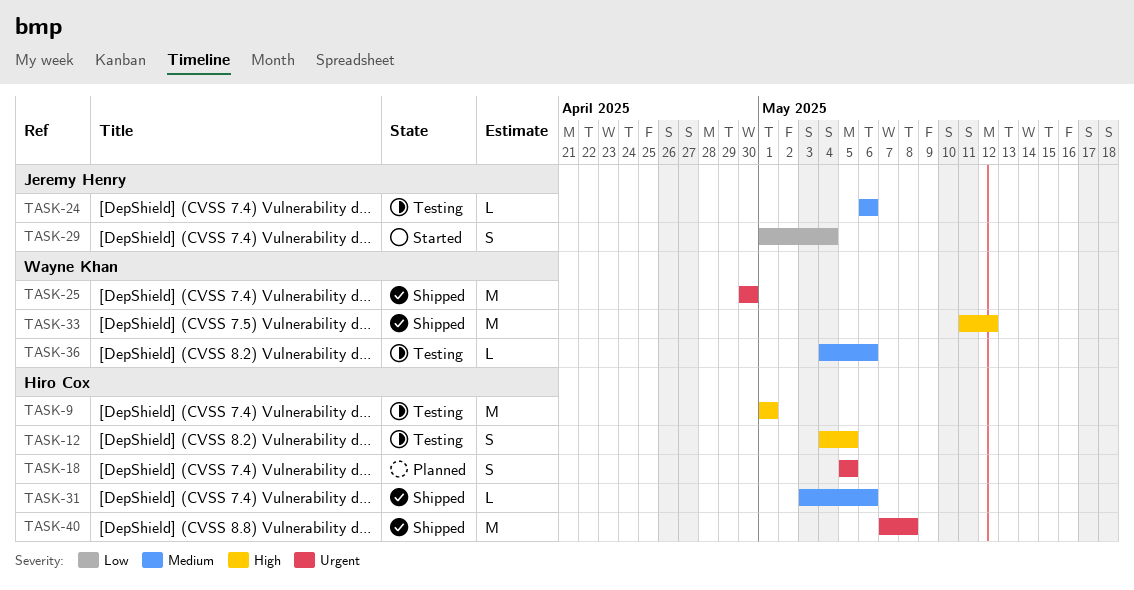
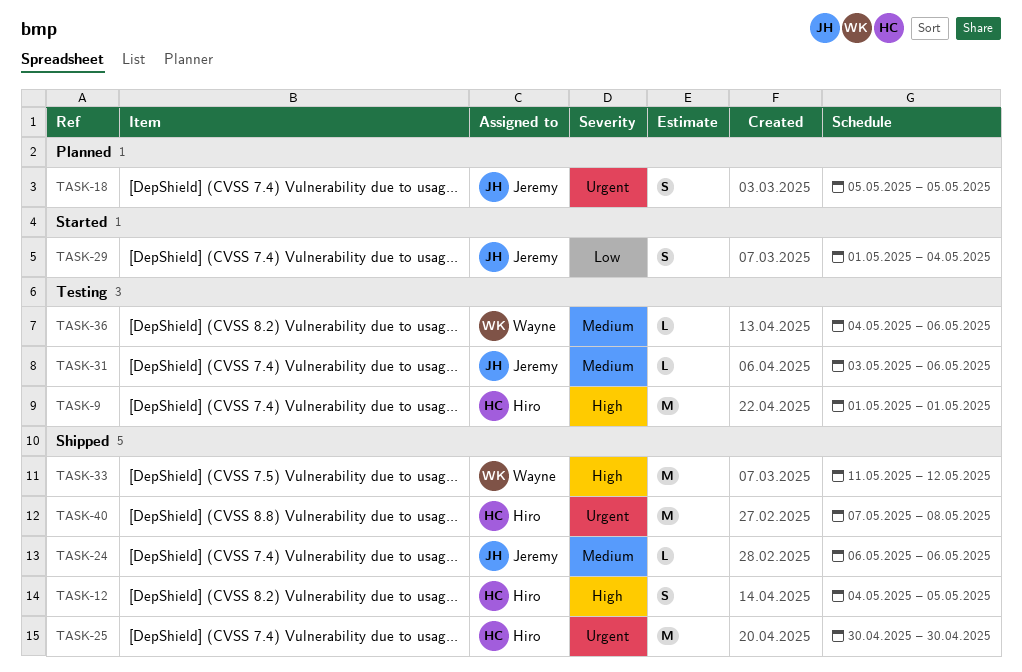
TASK-12, status: Testing -> Shipped
TASK-18, owner: Hiro Cox -> Jeremy Henry
TASK-24, status: Testing -> Shipped
TASK-25, owner: Wayne Khan -> Hiro Cox
TASK-31, status: Shipped -> Testing
TASK-31, owner: Hiro Cox -> Jeremy Henry

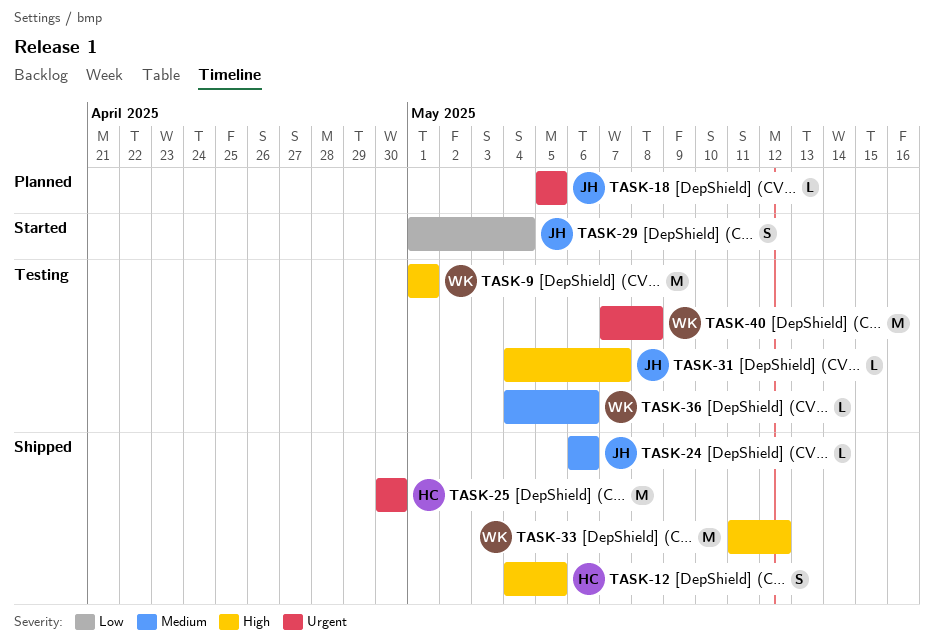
TASK-9, owner: Hiro -> Wayne
TASK-18, estimate: S -> L
TASK-31, priority: Medium -> High
TASK-31, start: May 3 -> May 4
TASK-31, due: May 6 -> May 7
TASK-40, status: Shipped -> Testing
TASK-40, owner: Hiro -> Wayne

